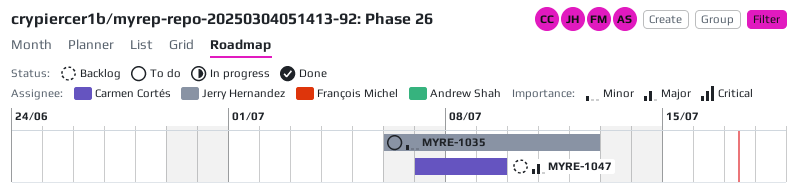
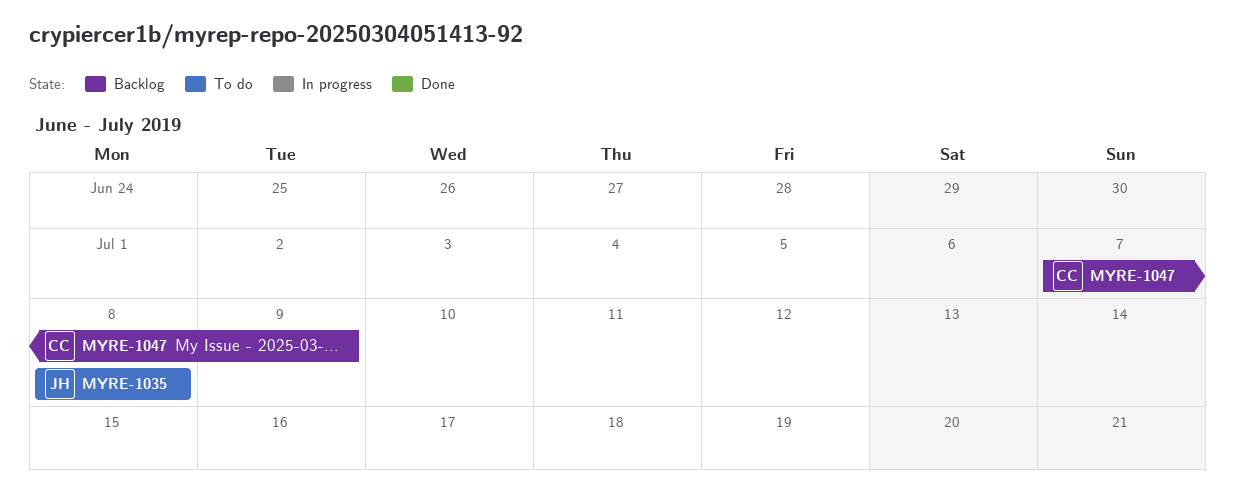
MYRE-1035, start: Jul 6 -> Jul 8
MYRE-1035, due: Jul 12 -> Jul 8

